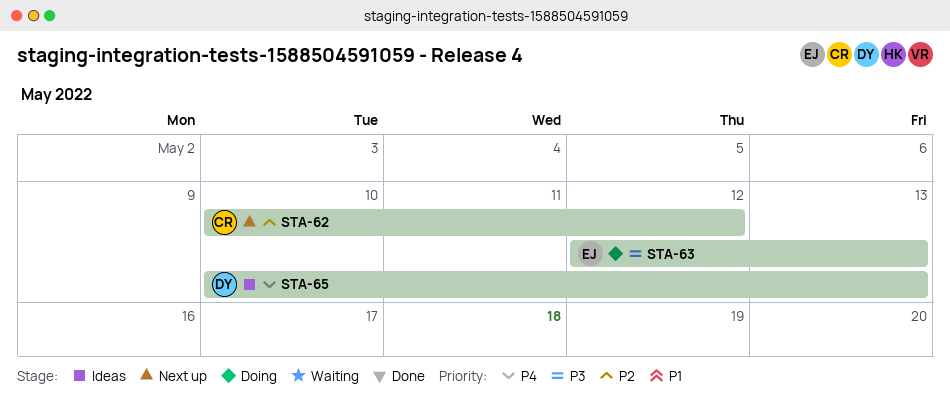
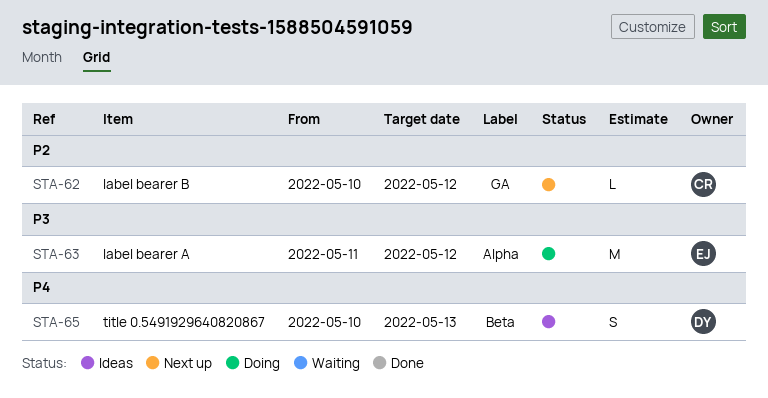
STA-63, start: May 12 -> May 11
STA-63, due: May 13 -> May 12

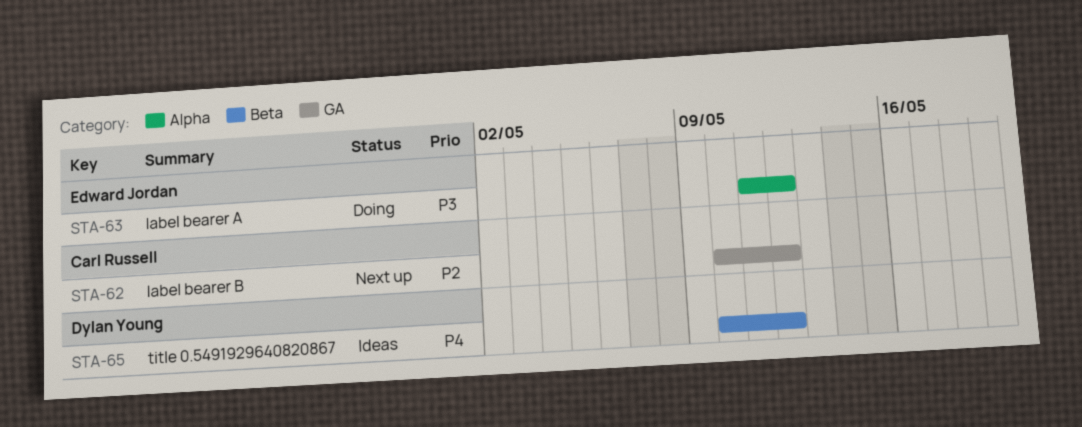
STA-65, due: May 13 -> May 12

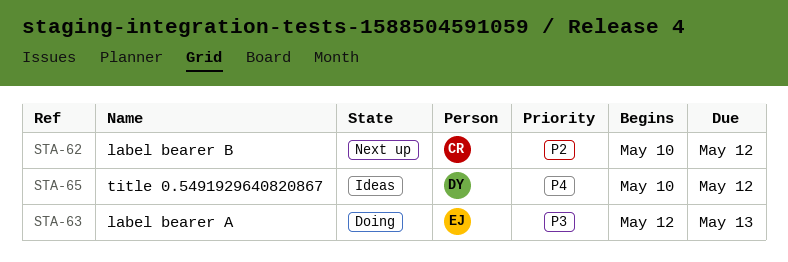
STA-63, start: May 11 -> May 12
STA-63, due: May 12 -> May 13

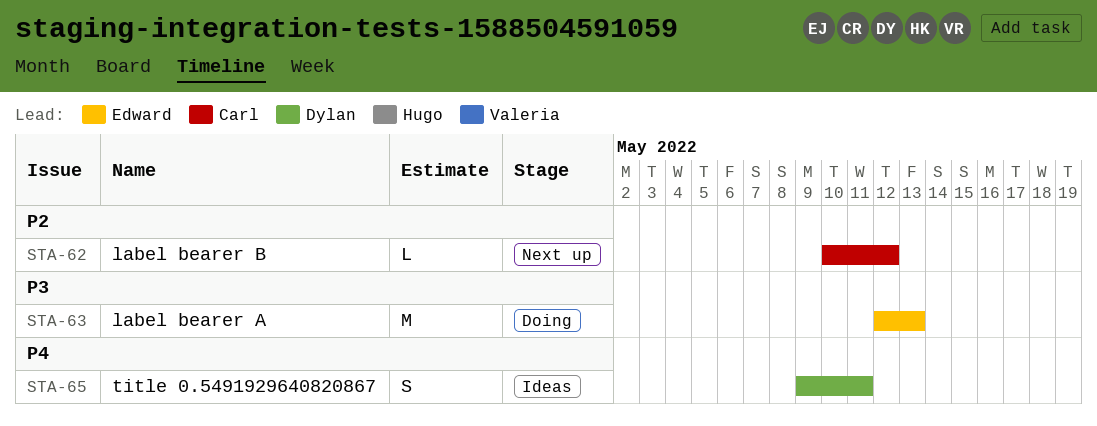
STA-65, start: May 10 -> May 9
STA-65, due: May 12 -> May 11

